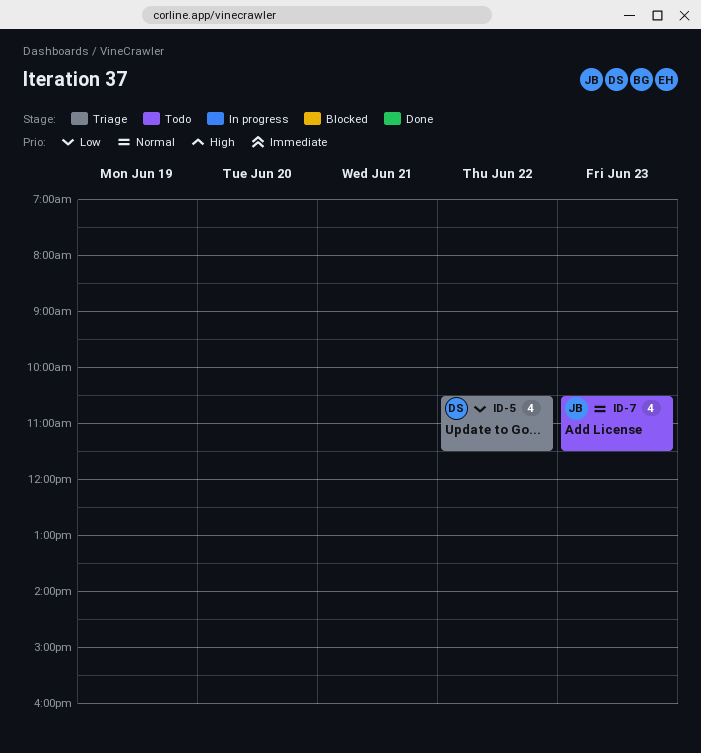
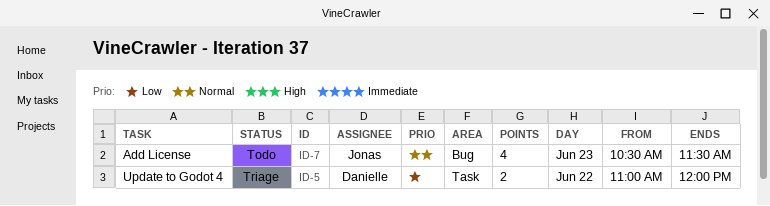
ID-5, estimate: 4 -> 2
ID-5, begins: 10:30 -> 11:00
ID-5, ends: 11:30 -> 12:00

